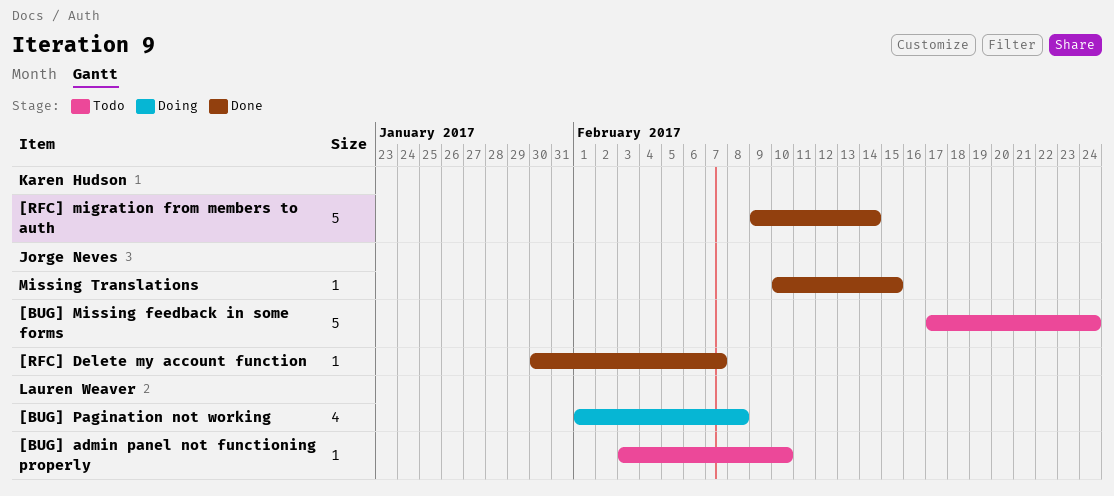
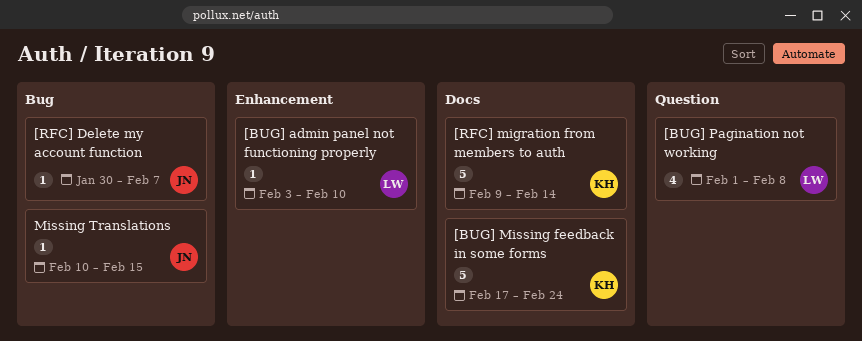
[BUG] Missing feedback in some forms, owner: Jorge Neves -> Karen Hudson

